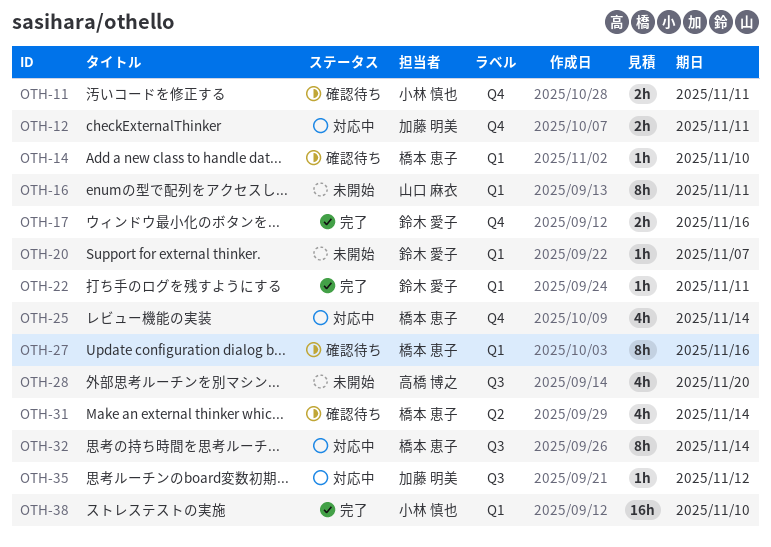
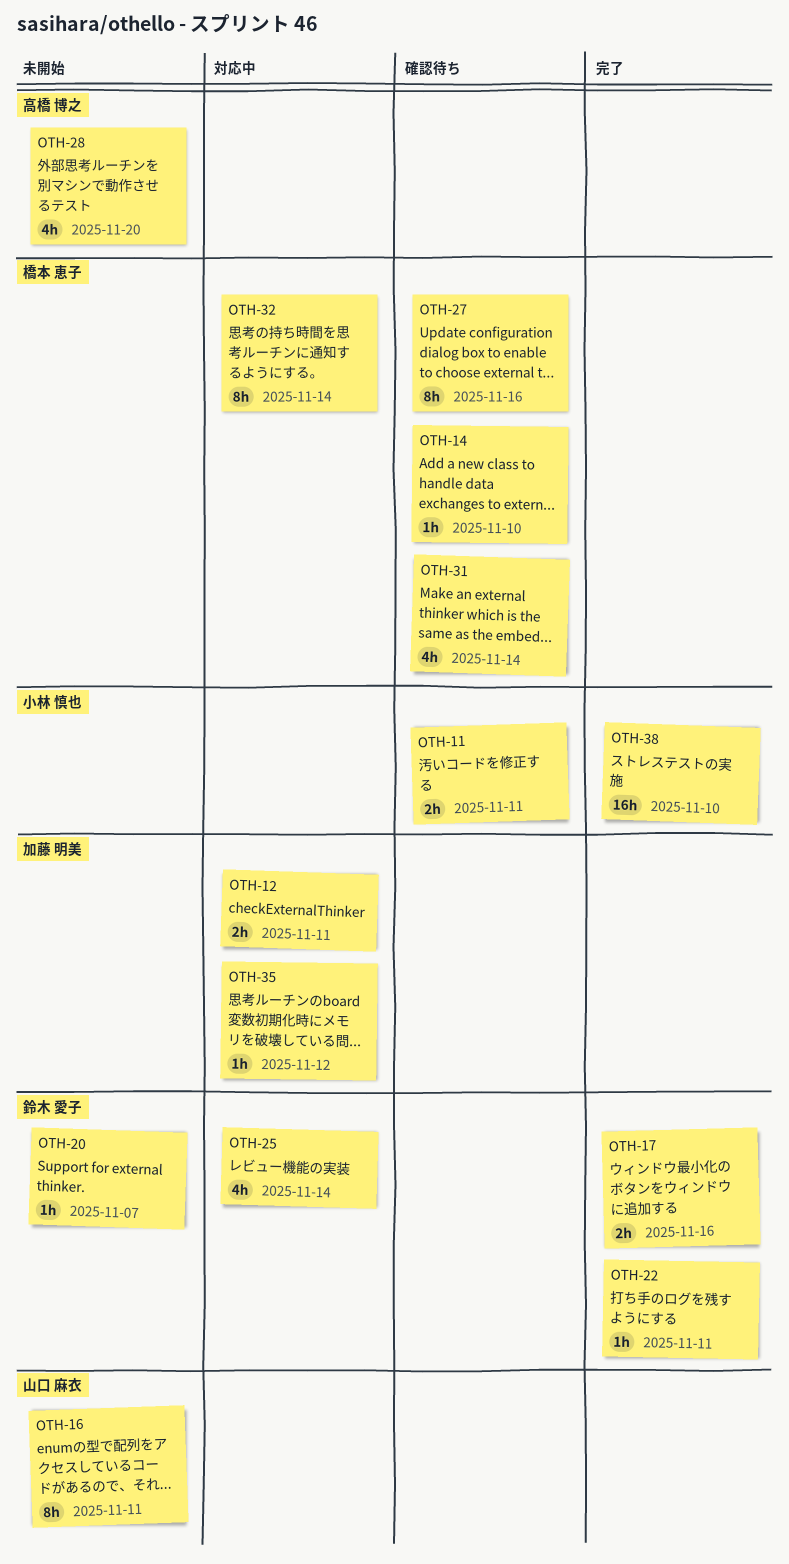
OTH-25, owner: 橋本 恵子 -> 鈴木 愛子

